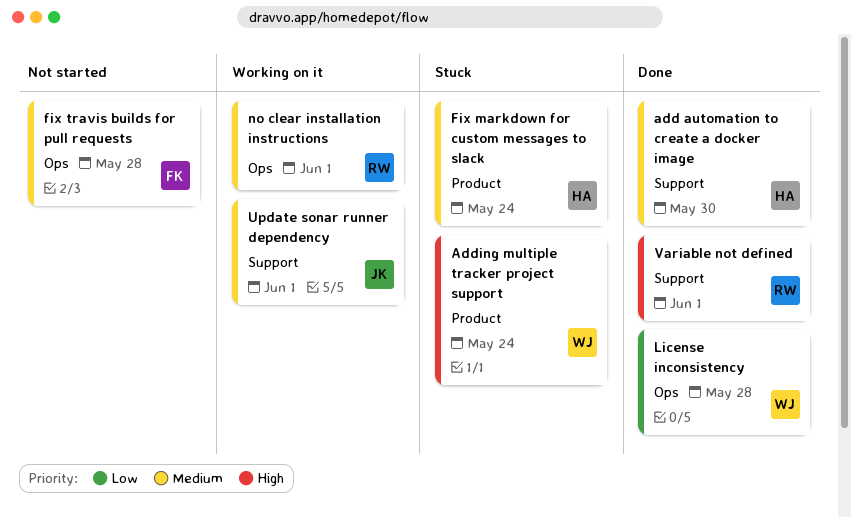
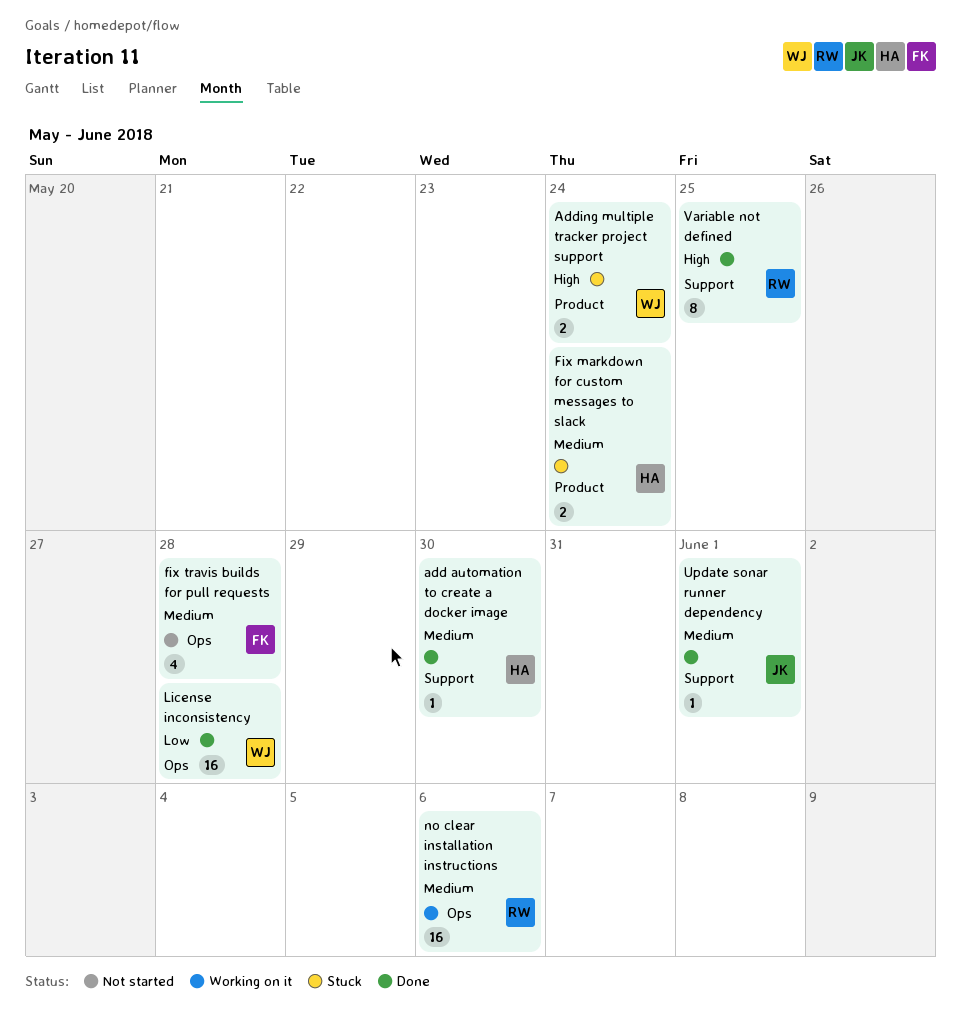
no clear installation instructions, due: Jun 1 -> Jun 6
Update sonar runner dependency, status: Working on it -> Done
Variable not defined, due: Jun 1 -> May 25

